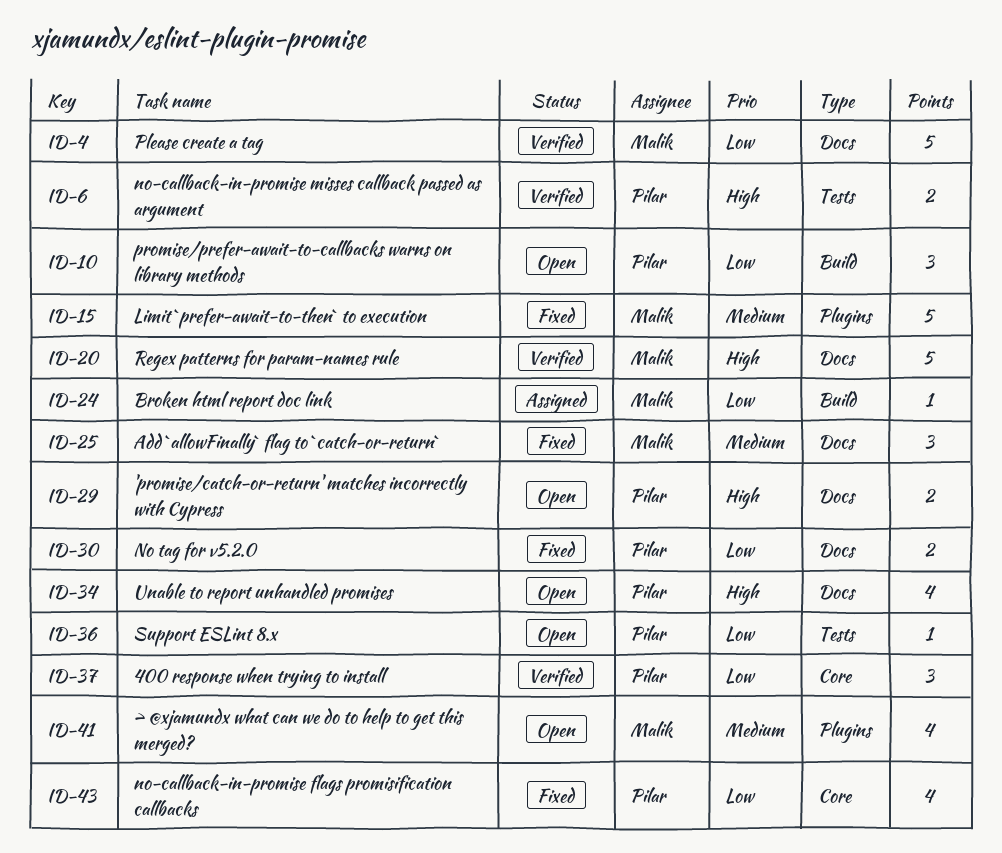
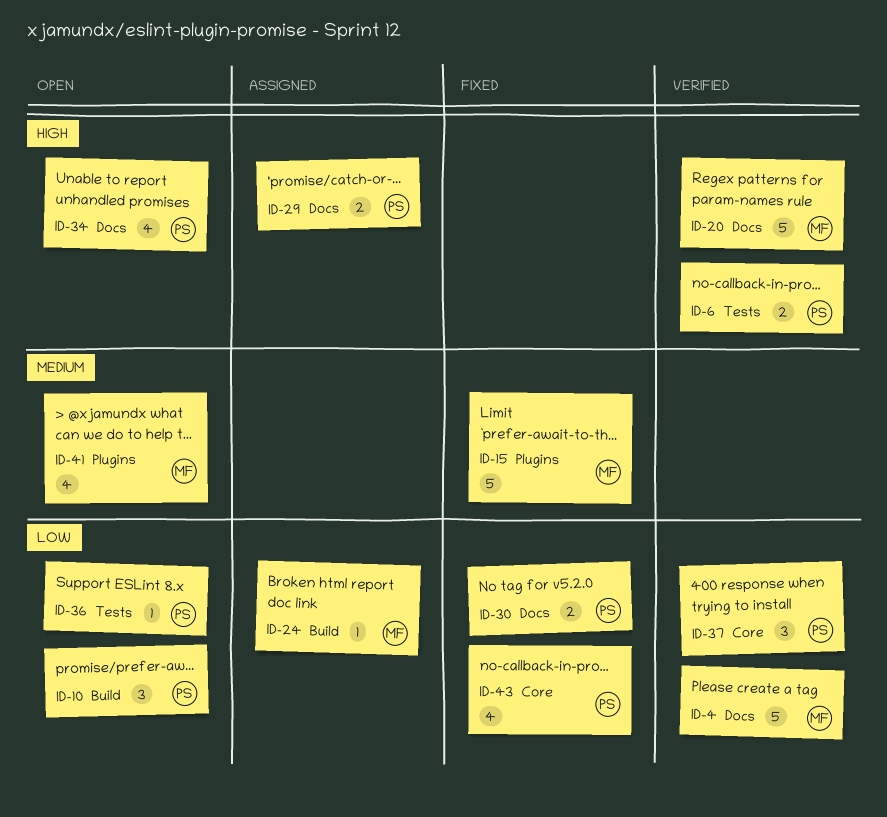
ID-25: present -> none
ID-29, status: Open -> Assigned

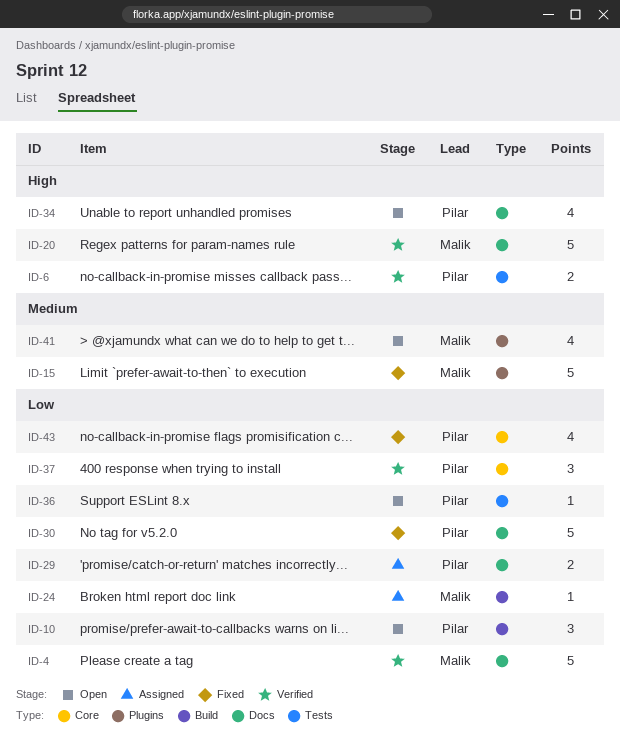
ID-29, priority: High -> Low
ID-30, estimate: 2 -> 5

